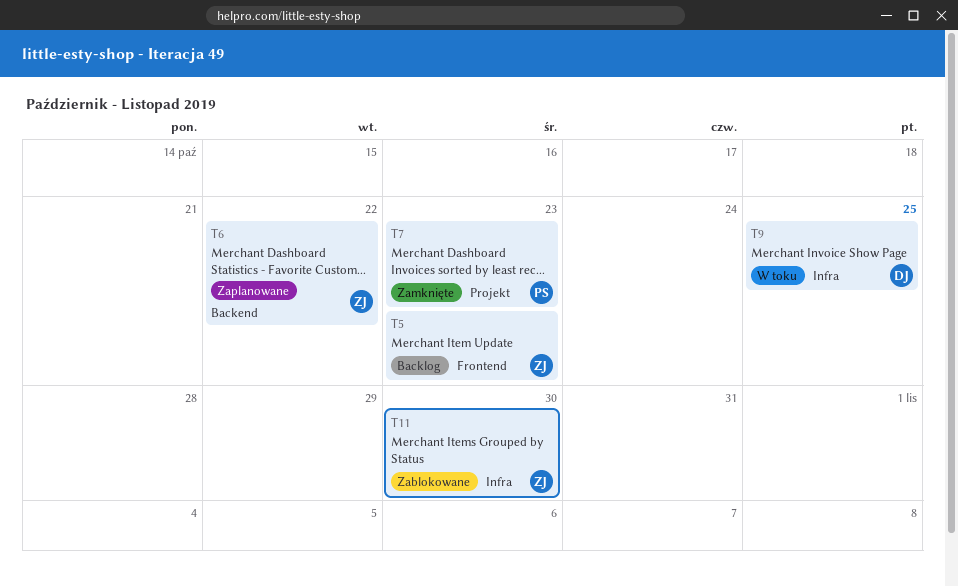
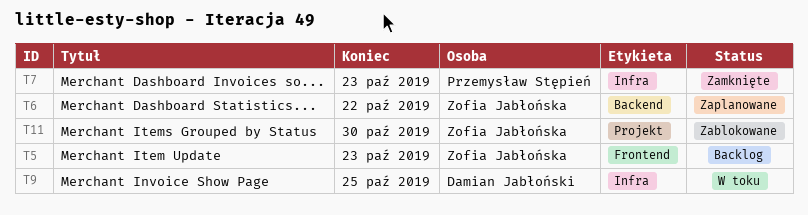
T7, label: Projekt -> Infra
T11, label: Infra -> Projekt

